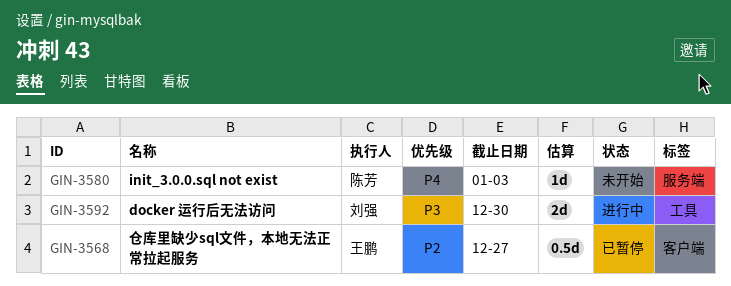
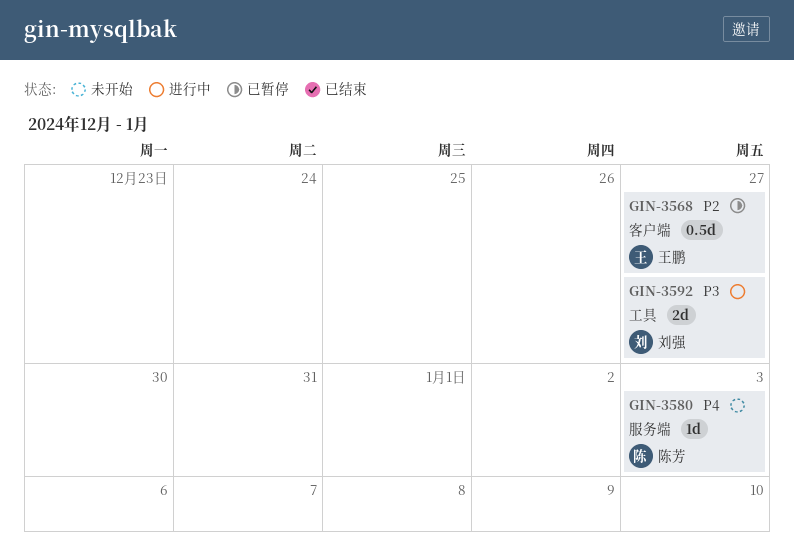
GIN-3592, due: Dec 30 -> Dec 27

